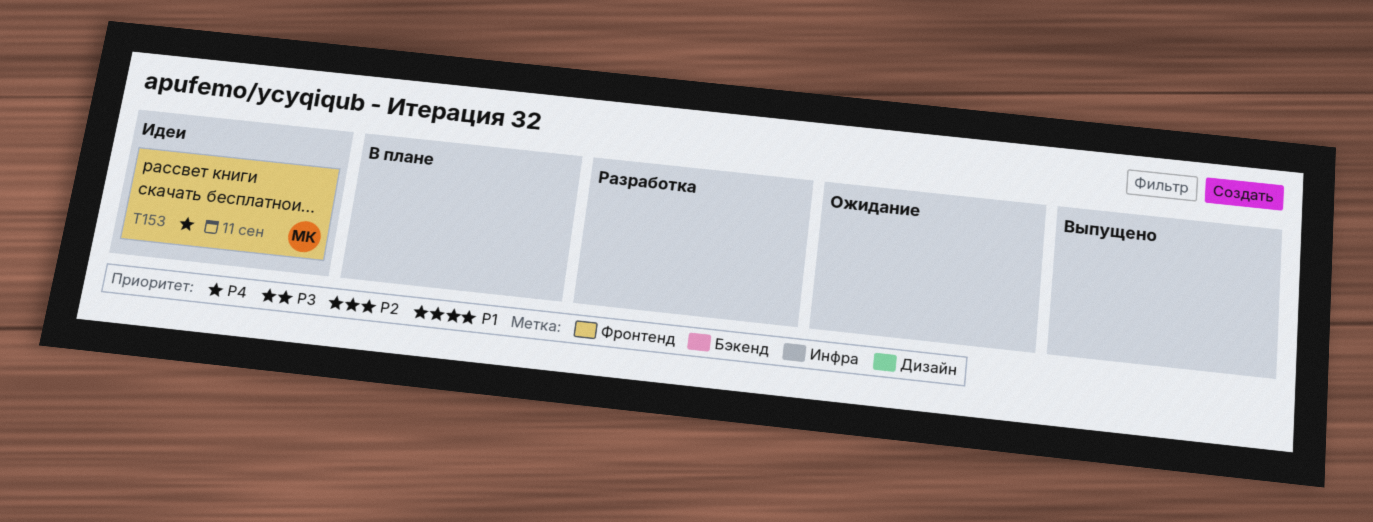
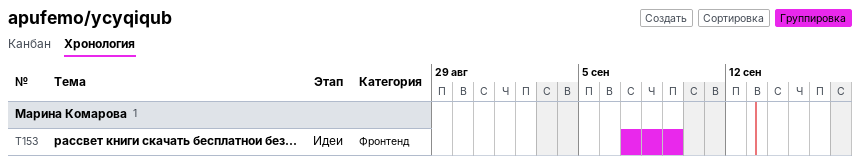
T153, due: Sep 11 -> Sep 9

